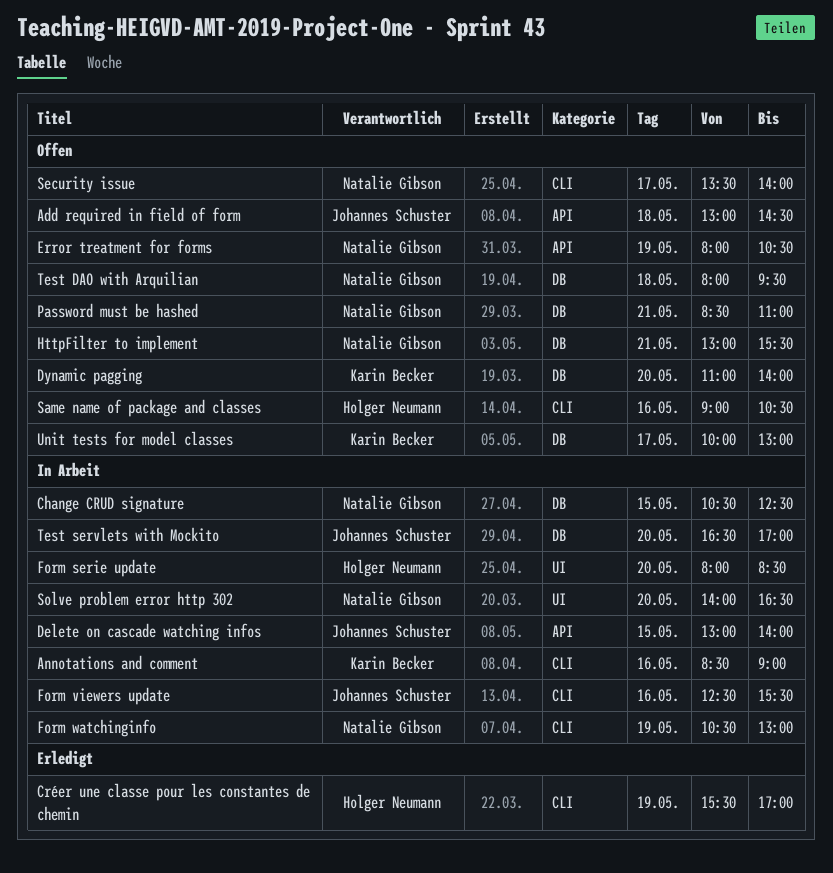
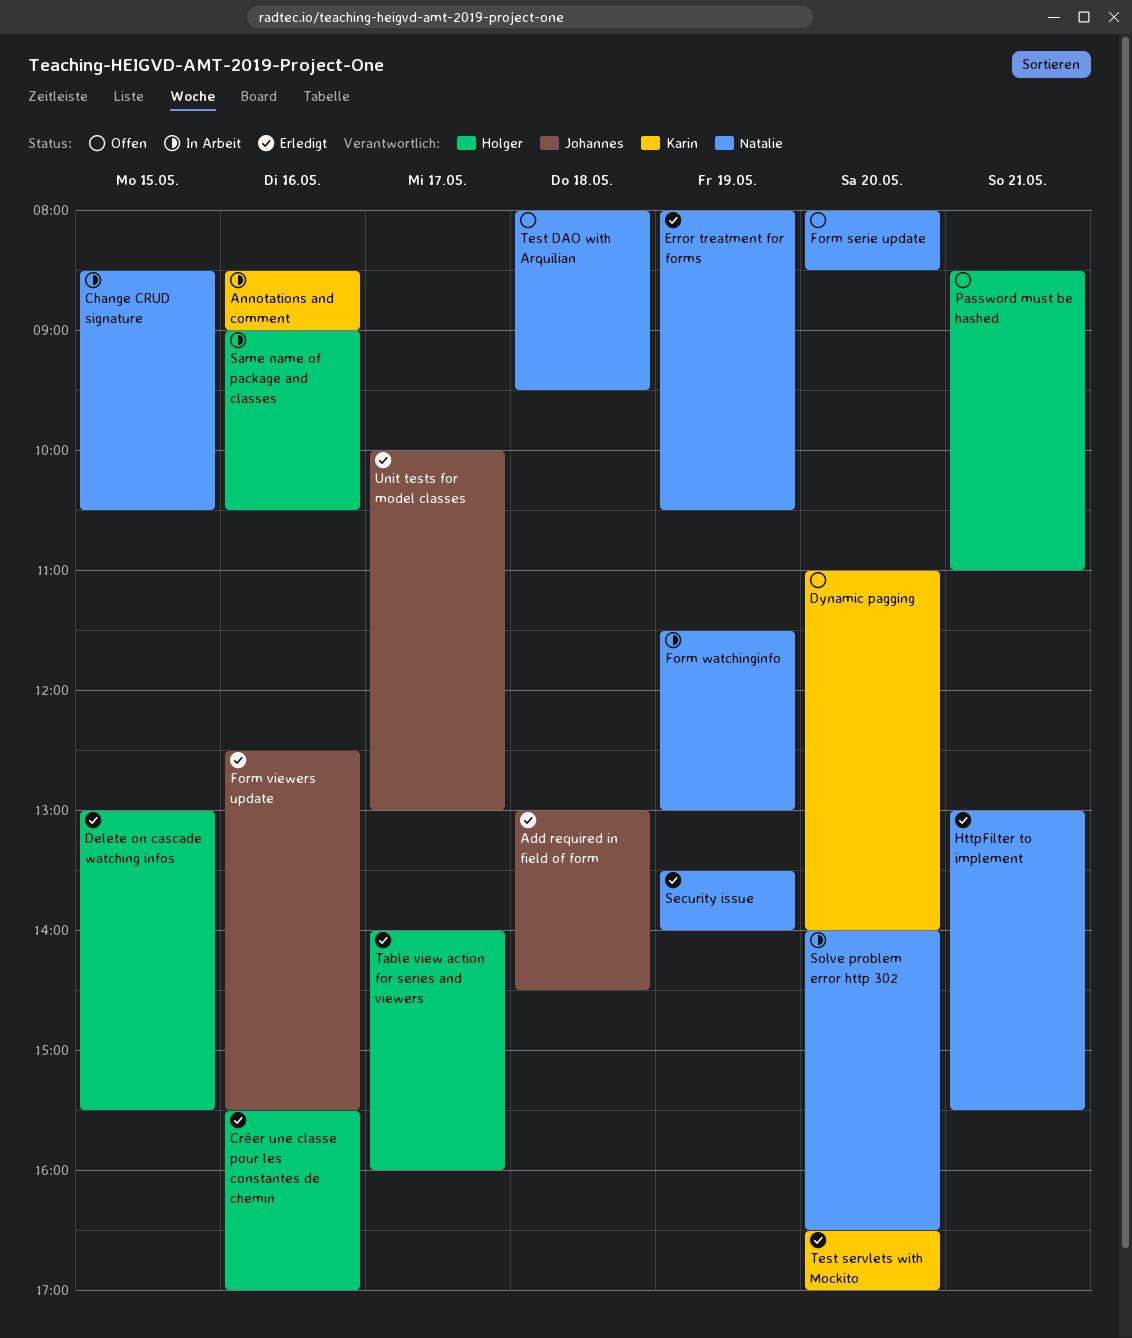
Add required in field of form, status: Offen -> Erledigt
Change CRUD signature, begins: 10:30 -> 08:30
Change CRUD signature, ends: 12:30 -> 10:30
Créer une classe pour les constantes de chemin, day: May 19 -> May 16
Delete on cascade watching infos, status: In Arbeit -> Erledigt
Delete on cascade watching infos, owner: Johannes Schuster -> Holger Neumann
Delete on cascade watching infos, ends: 14:00 -> 15:30
Error treatment for forms, status: Offen -> Erledigt
Form serie update, status: In Arbeit -> Offen
Form serie update, owner: Holger Neumann -> Natalie Gibson
Form viewers update, status: In Arbeit -> Erledigt
Form watchinginfo, begins: 10:30 -> 11:30
HttpFilter to implement, status: Offen -> Erledigt
Password must be hashed, owner: Natalie Gibson -> Holger Neumann
Same name of package and classes, status: Offen -> In Arbeit
Security issue, status: Offen -> Erledigt
Security issue, day: May 17 -> May 19
Table view action for series and viewers: none -> present
Test servlets with Mockito, status: In Arbeit -> Erledigt
Test servlets with Mockito, owner: Johannes Schuster -> Karin Becker
Unit tests for model classes, status: Offen -> Erledigt
Unit tests for model classes, owner: Karin Becker -> Johannes Schuster

